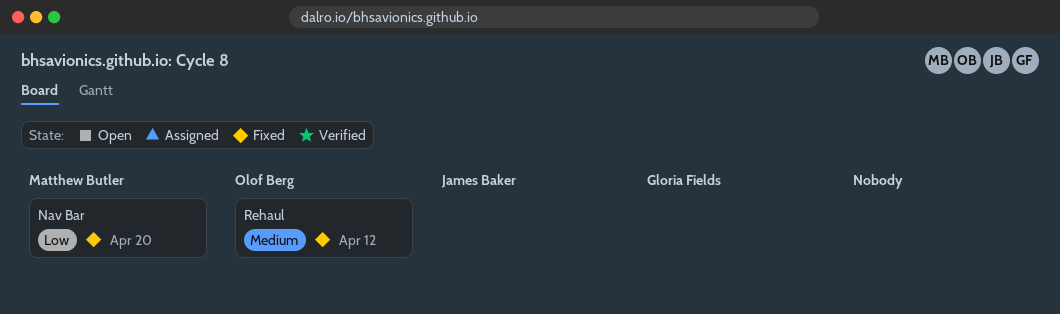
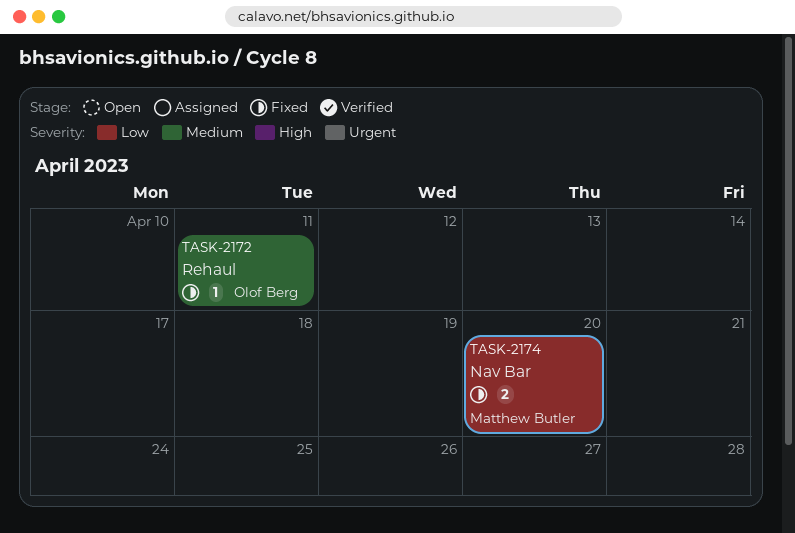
Rehaul, due: Apr 12 -> Apr 11

